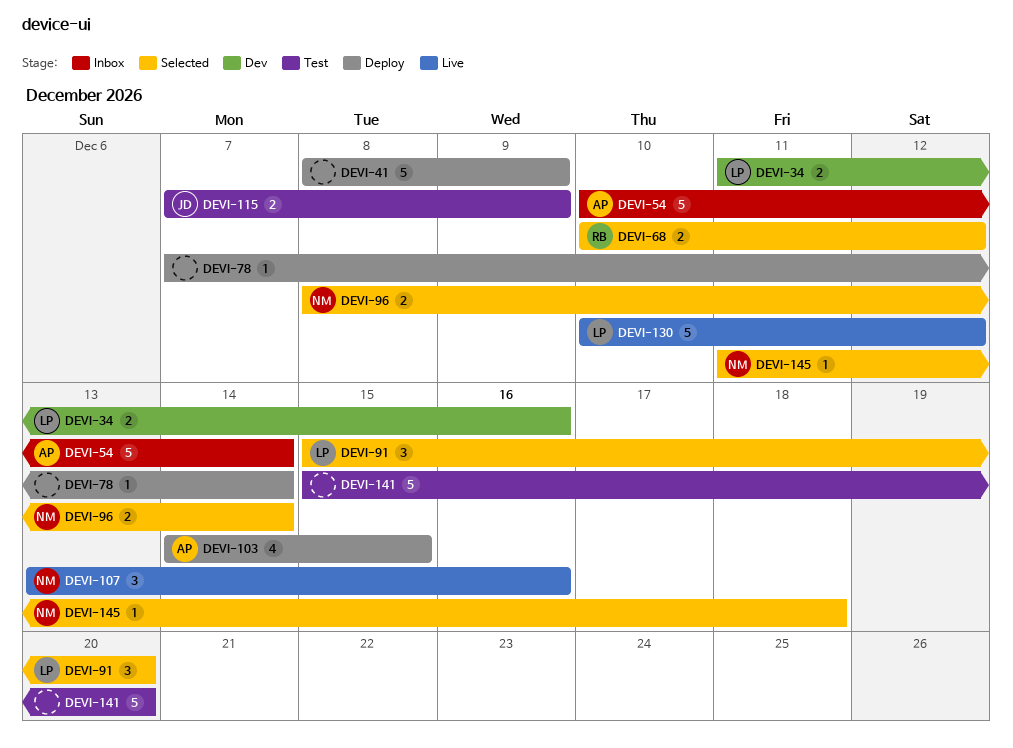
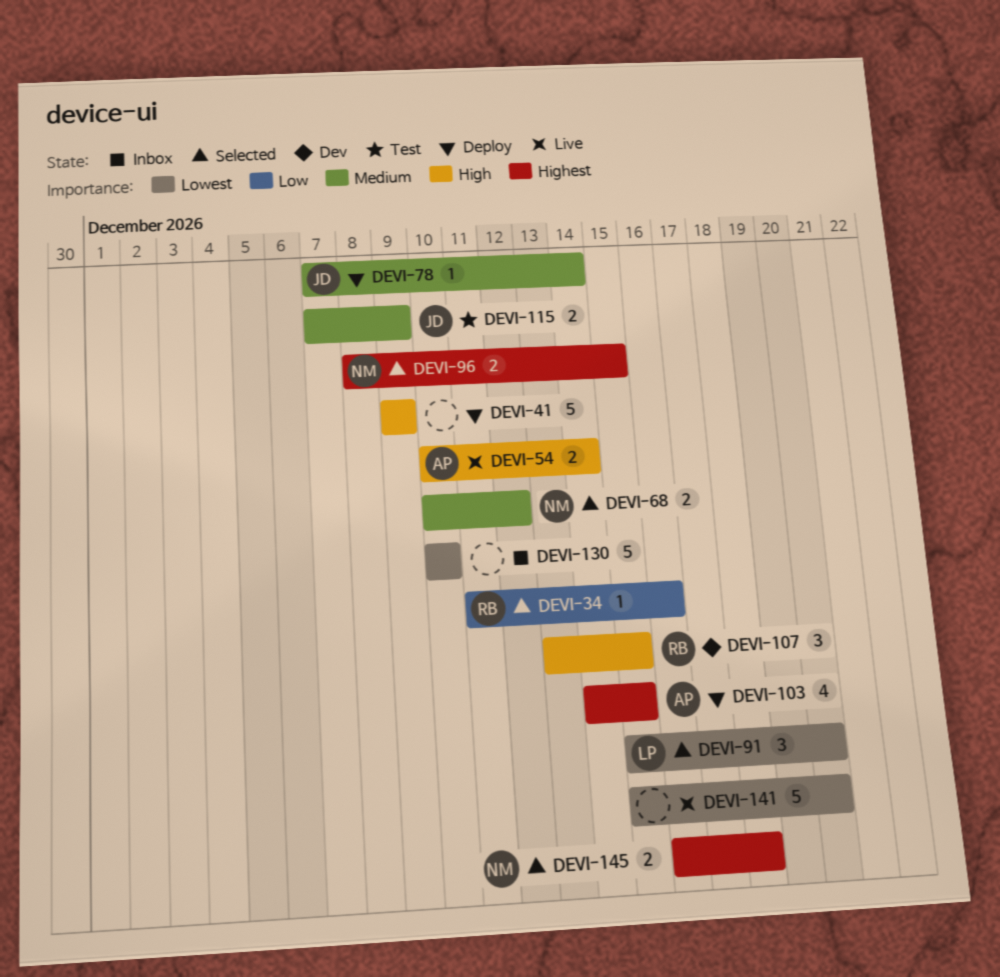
DEVI-34, status: Dev -> Selected
DEVI-34, owner: LP -> RB
DEVI-34, estimate: 2 -> 1
DEVI-41, start: Dec 8 -> Dec 9
DEVI-54, status: Inbox -> Live
DEVI-54, estimate: 5 -> 2
DEVI-68, owner: RB -> NM
DEVI-78, owner: none -> JD
DEVI-96, due: Dec 14 -> Dec 15
DEVI-107, status: Live -> Dev
DEVI-107, owner: NM -> RB
DEVI-107, due: Dec 16 -> Dec 15
DEVI-130, status: Live -> Inbox
DEVI-130, owner: LP -> none
DEVI-130, due: Dec 12 -> Dec 10
DEVI-141, status: Test -> Live
DEVI-145, estimate: 1 -> 2
DEVI-145, start: Dec 11 -> Dec 16

